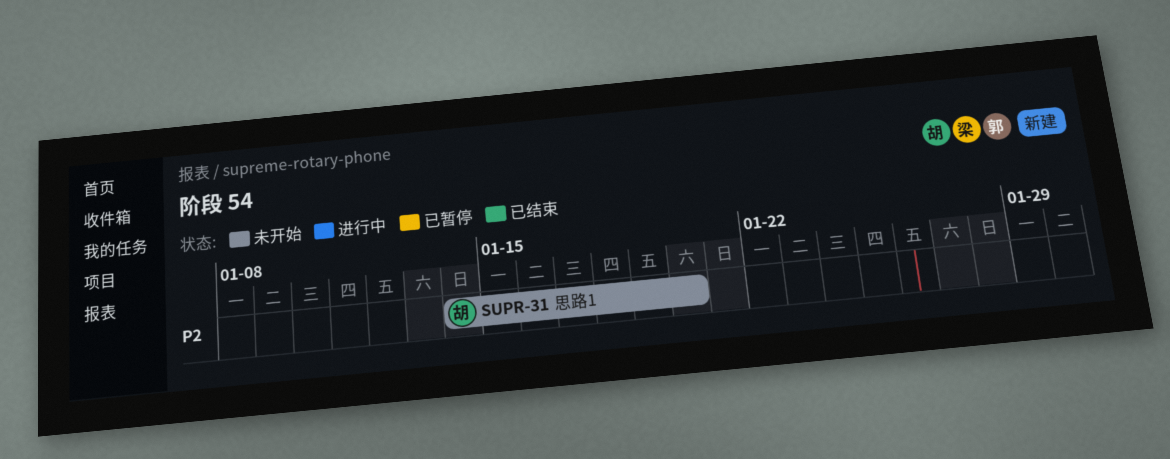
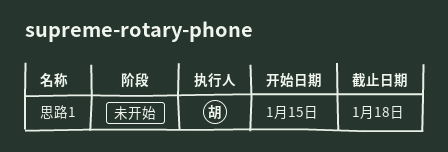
思路1, start: Jan 14 -> Jan 15
思路1, due: Jan 20 -> Jan 18

